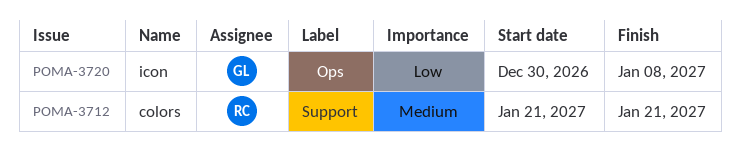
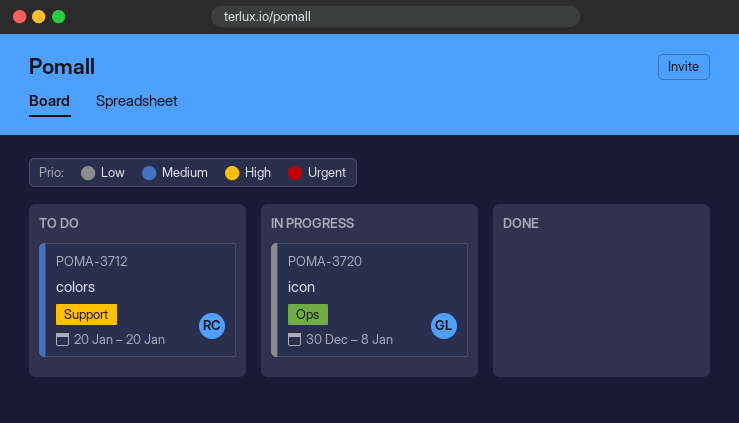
POMA-3712, start: Jan 21 -> Jan 20
POMA-3712, due: Jan 21 -> Jan 20

